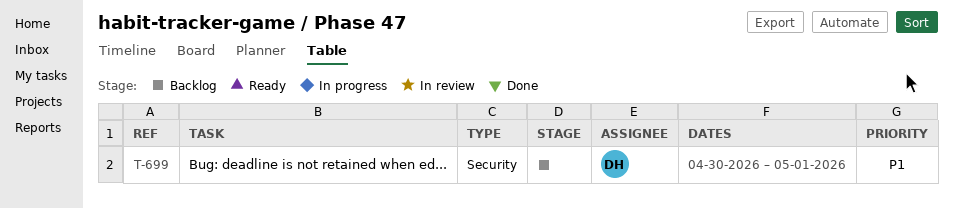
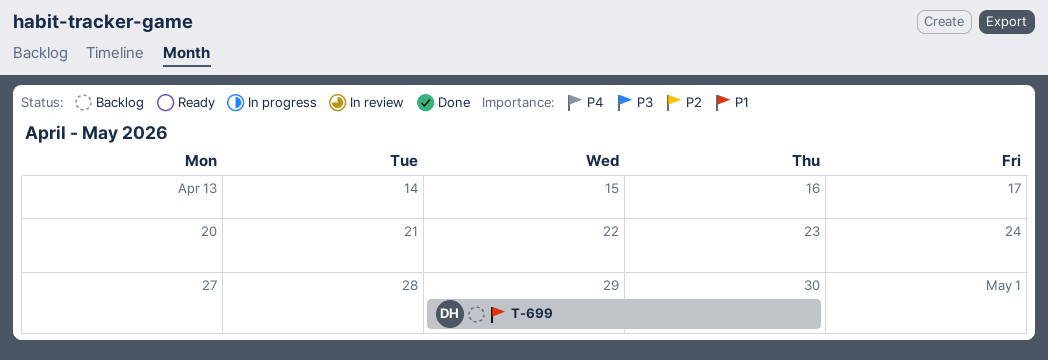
T-699, start: Apr 30 -> Apr 29
T-699, due: May 1 -> Apr 30

